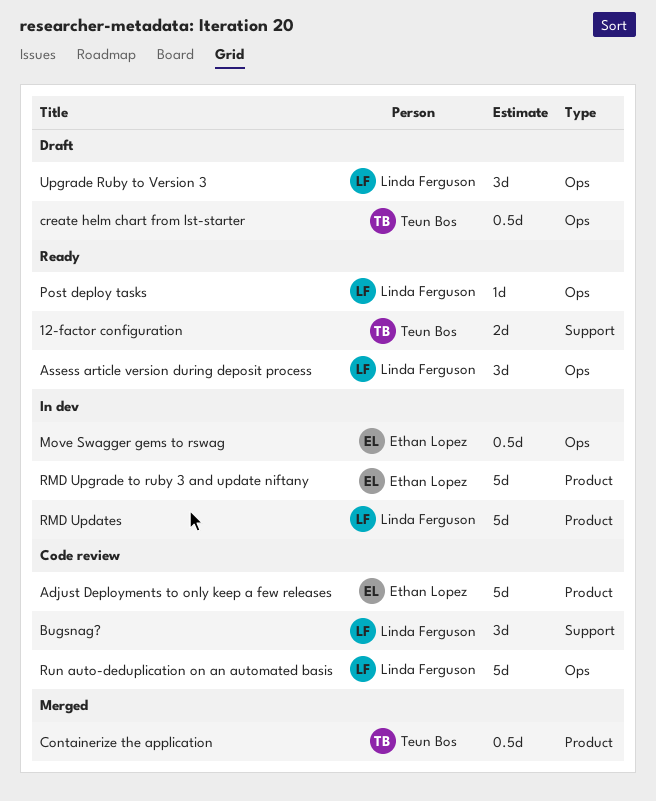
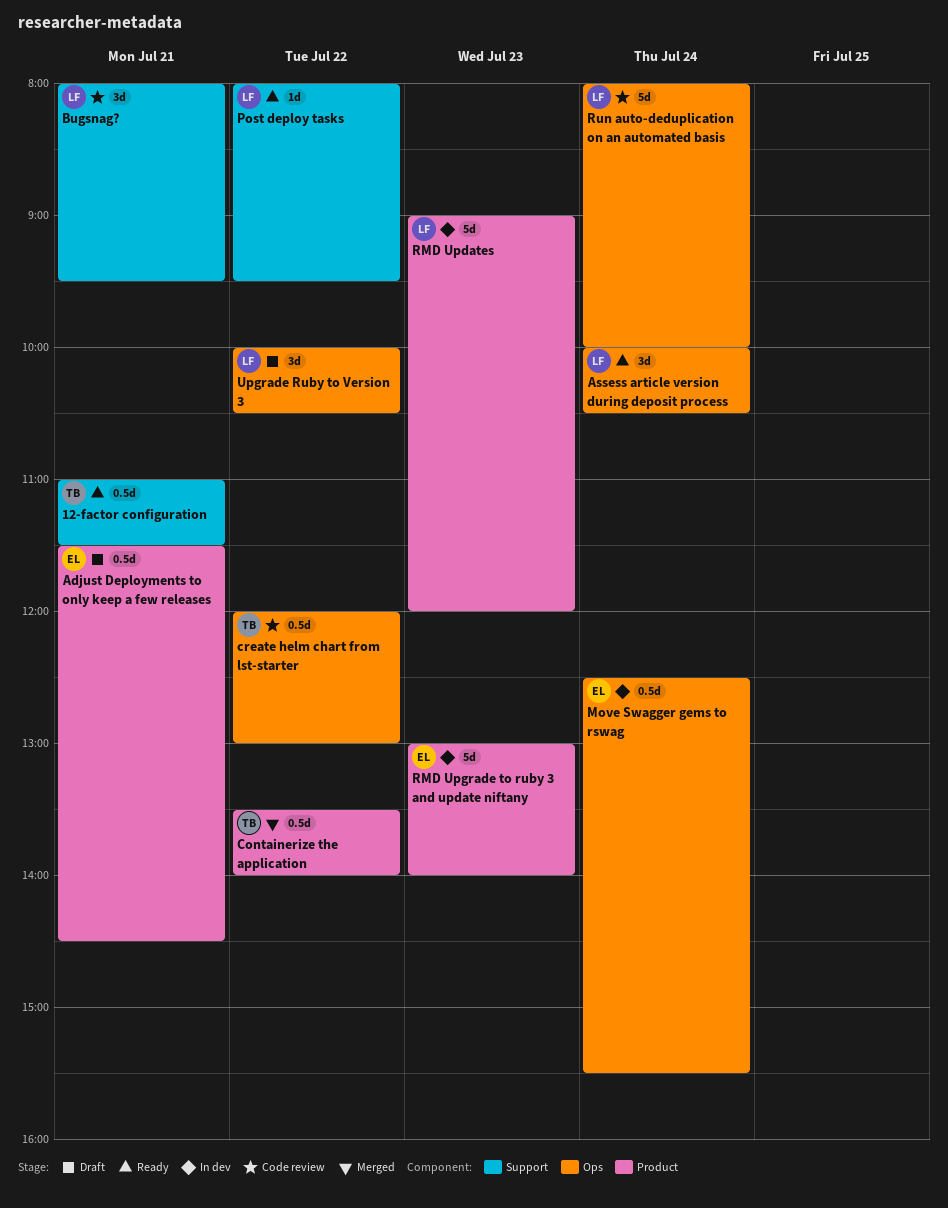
12-factor configuration, estimate: 2d -> 0.5d
Adjust Deployments to only keep a few releases, status: Code review -> Draft
Adjust Deployments to only keep a few releases, estimate: 5d -> 0.5d
create helm chart from lst-starter, status: Draft -> Code review
Post deploy tasks, label: Ops -> Support

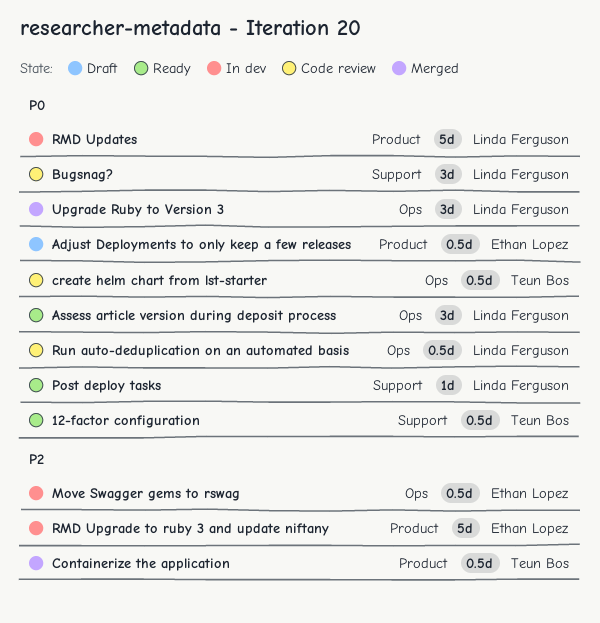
Run auto-deduplication on an automated basis, estimate: 5d -> 0.5d
Upgrade Ruby to Version 3, status: Draft -> Merged

